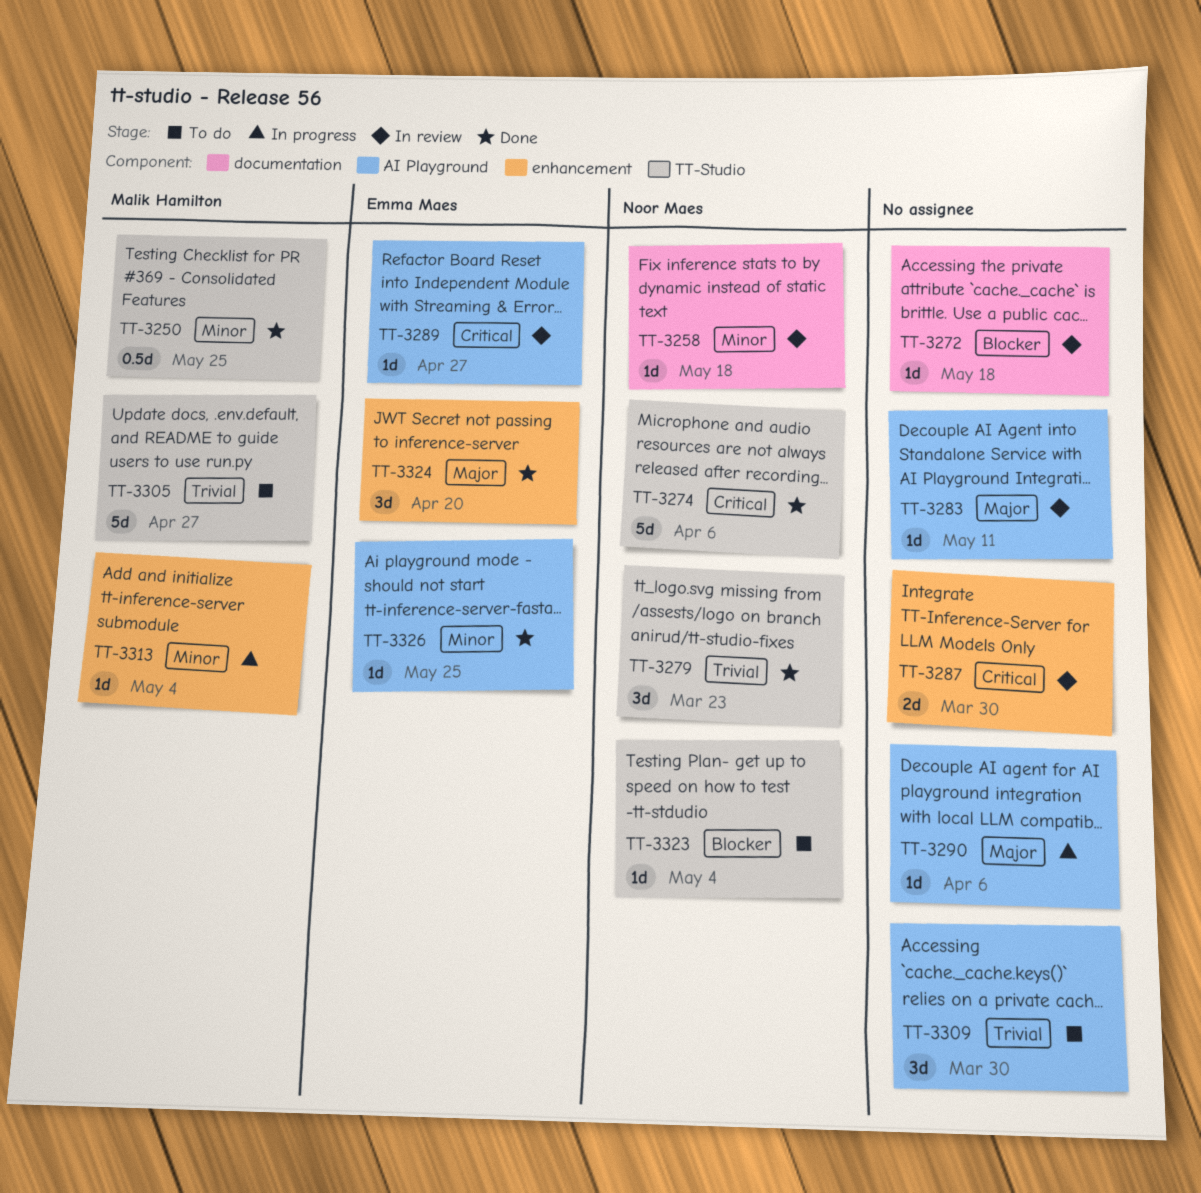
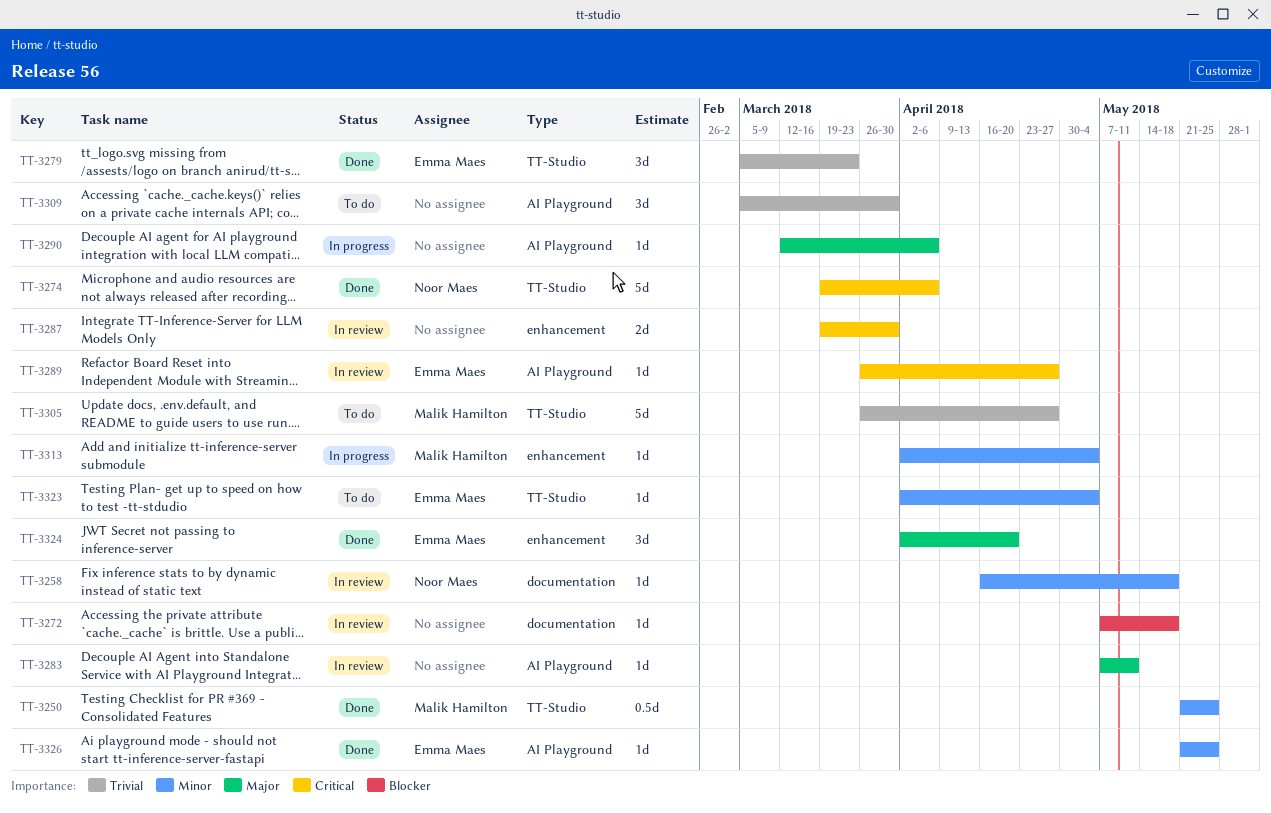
TT-3279, owner: Noor Maes -> Emma Maes
TT-3323, owner: Noor Maes -> Emma Maes
TT-3323, priority: Blocker -> Minor

